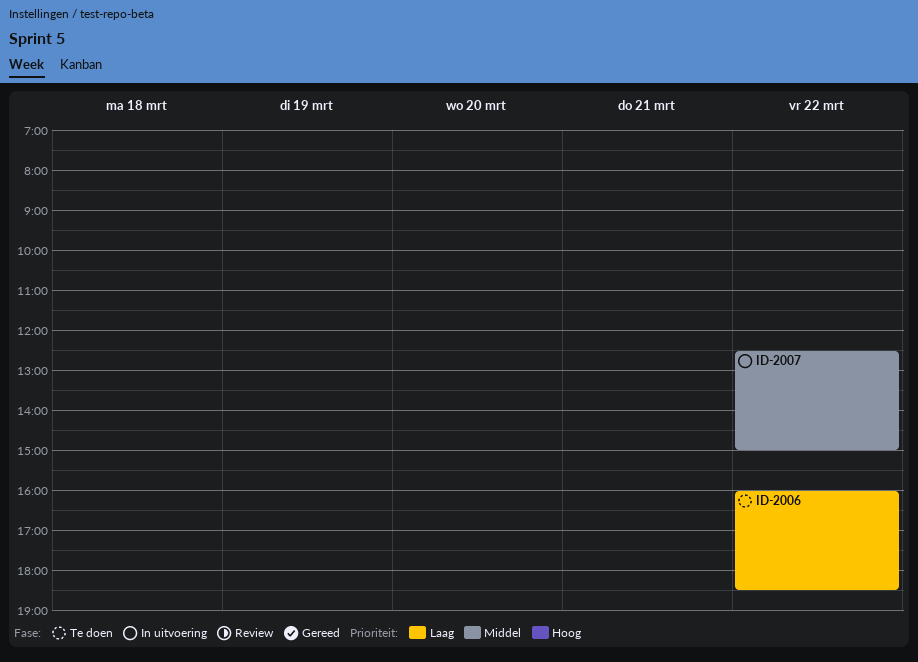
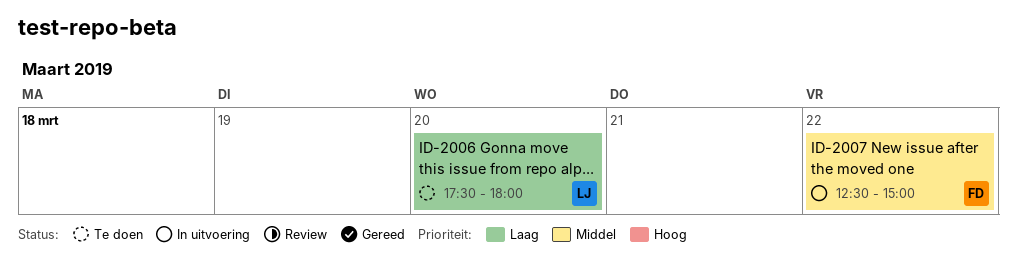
ID-2006, day: Mar 22 -> Mar 20
ID-2006, begins: 16:00 -> 17:30
ID-2006, ends: 18:30 -> 18:00

